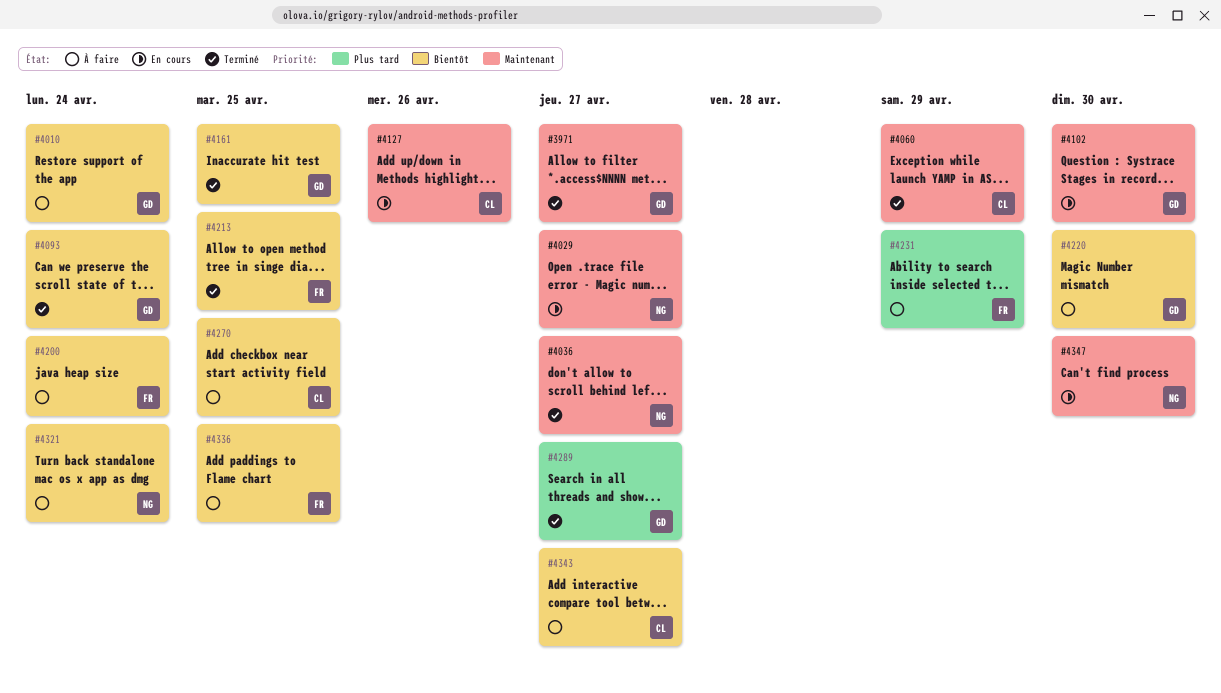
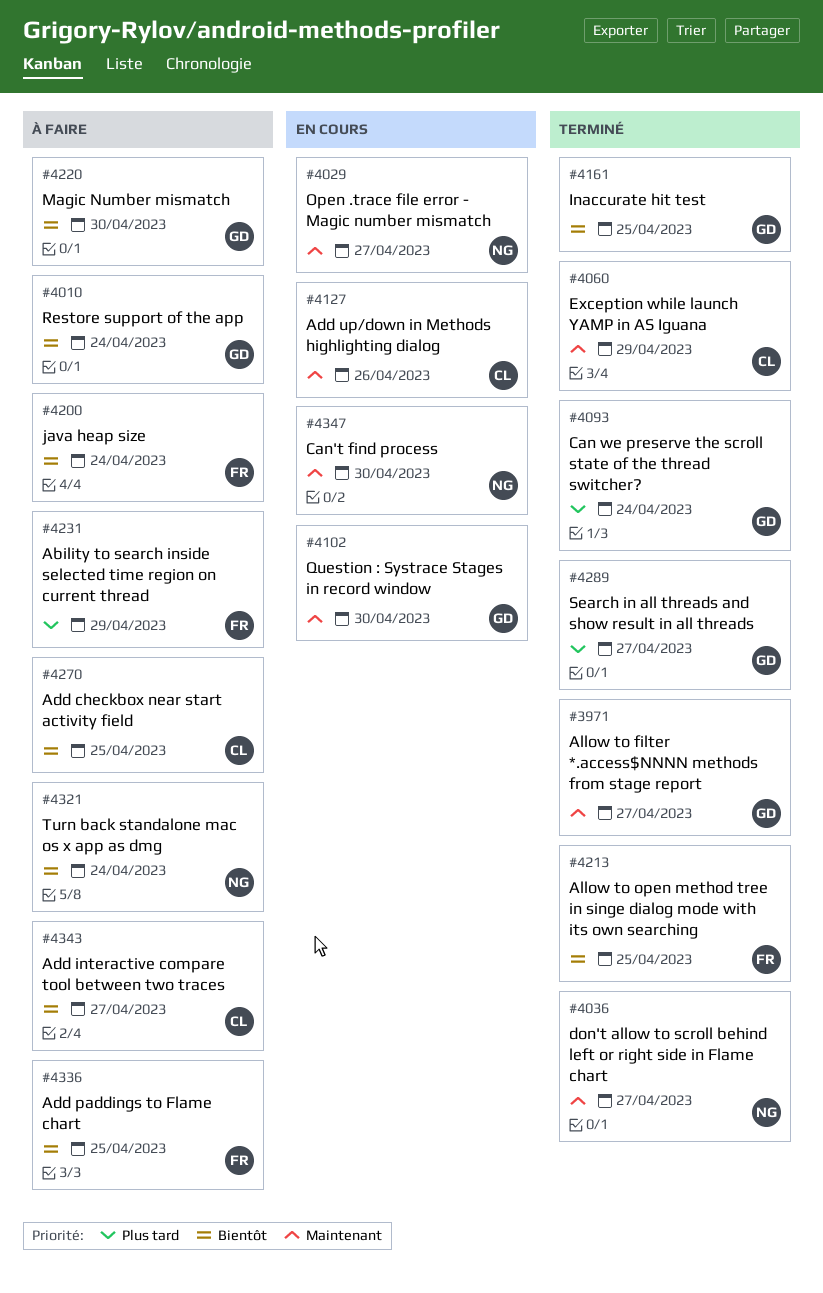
#4093, priority: Bientôt -> Plus tard

